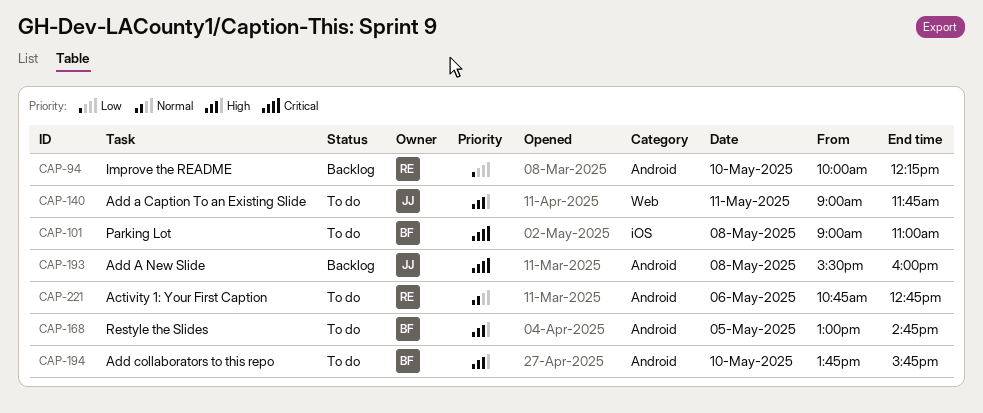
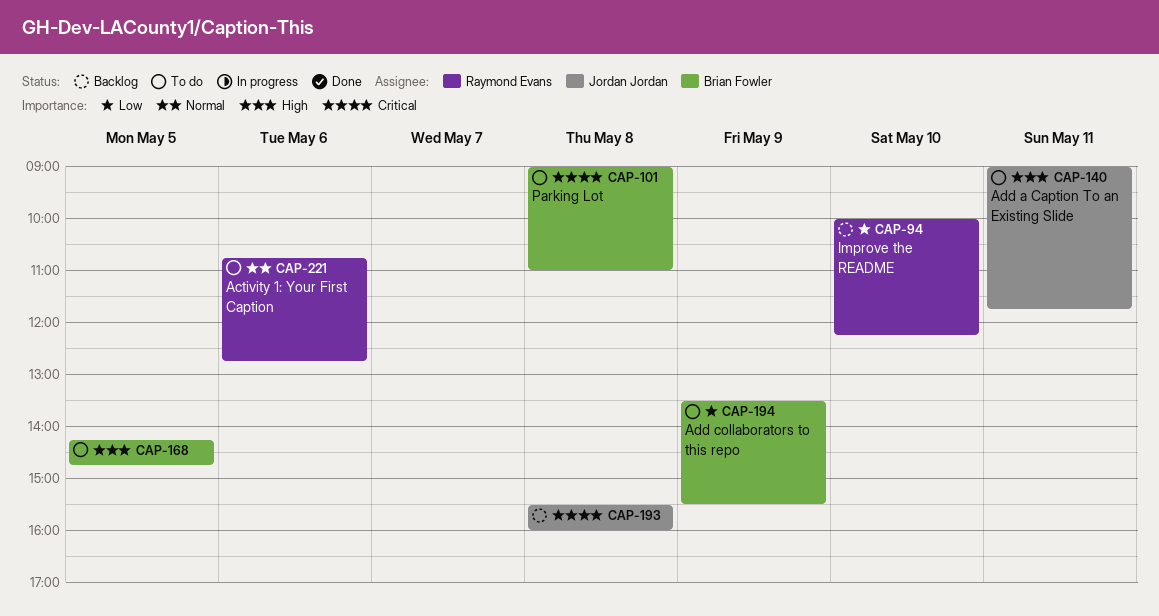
CAP-168, begins: 13:00 -> 14:15
CAP-194, priority: High -> Low
CAP-194, day: May 10 -> May 9
CAP-194, begins: 13:45 -> 13:30
CAP-194, ends: 15:45 -> 15:30

